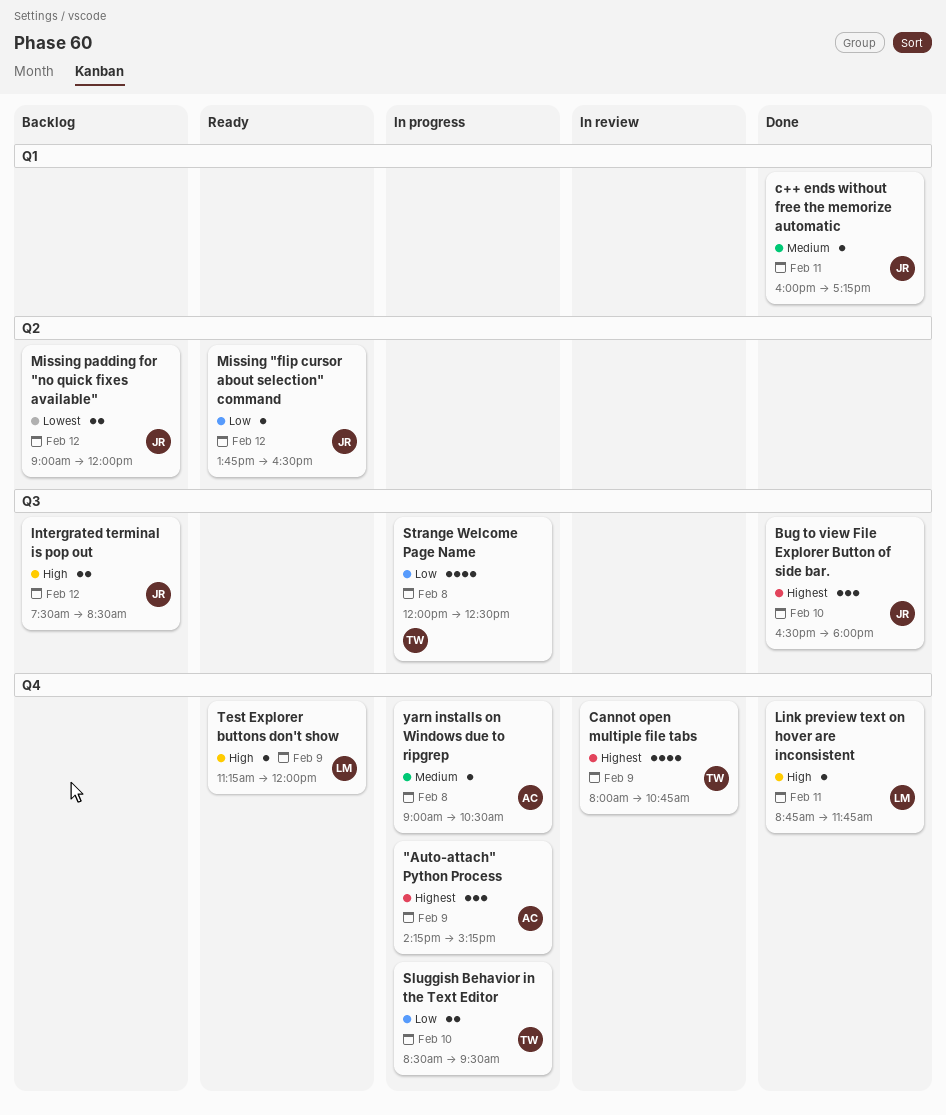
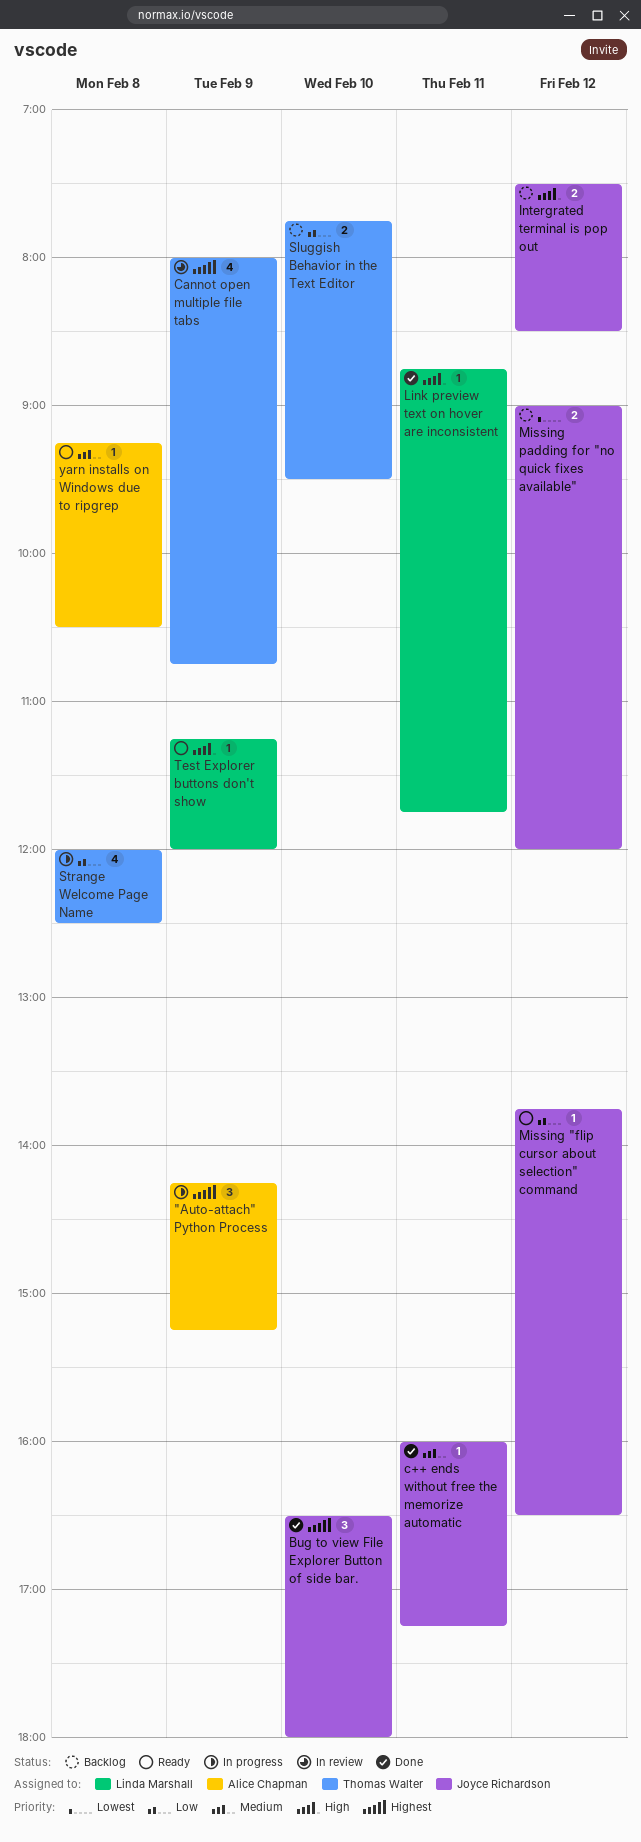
Sluggish Behavior in the Text Editor, status: In progress -> Backlog
Sluggish Behavior in the Text Editor, begins: 08:30 -> 07:45
yarn installs on Windows due to ripgrep, status: In progress -> Ready
yarn installs on Windows due to ripgrep, begins: 09:00 -> 09:15

